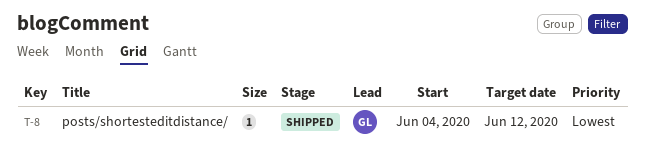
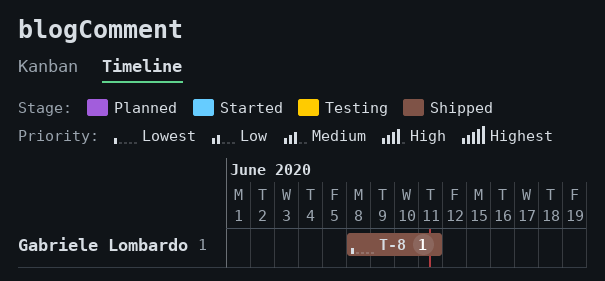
T-8, start: Jun 4 -> Jun 8
T-8, due: Jun 12 -> Jun 11

